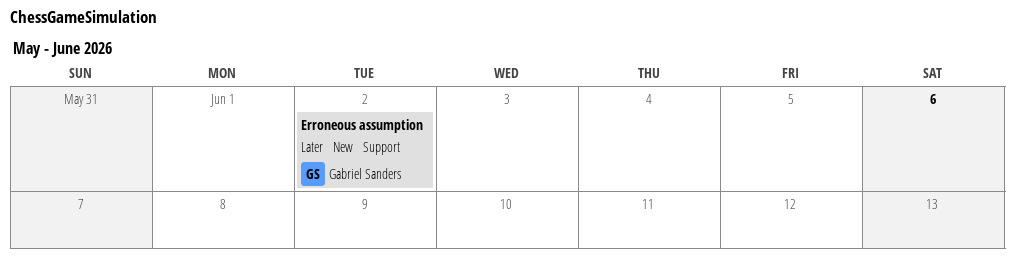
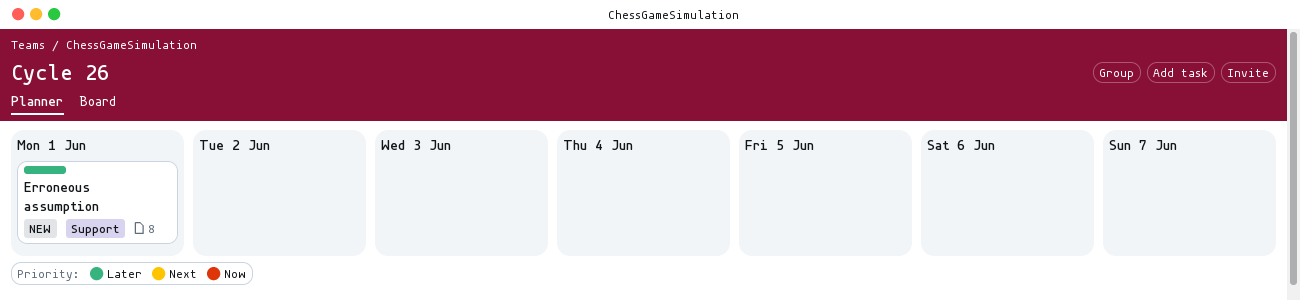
Erroneous assumption, due: Jun 2 -> Jun 1

